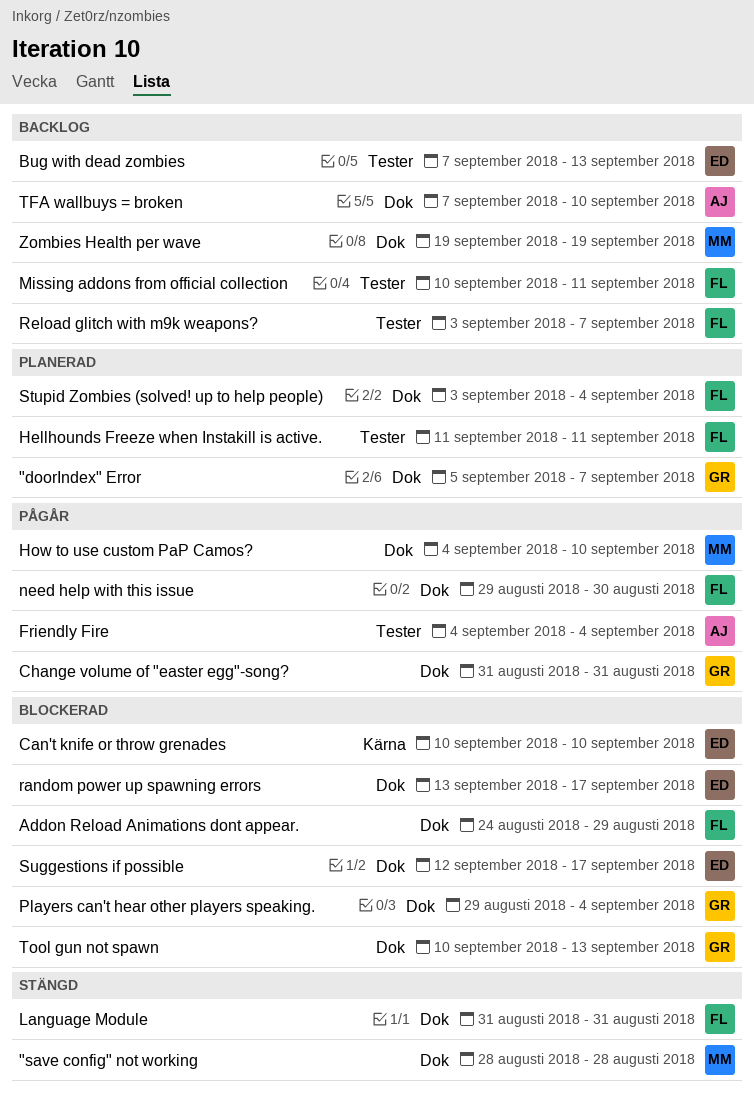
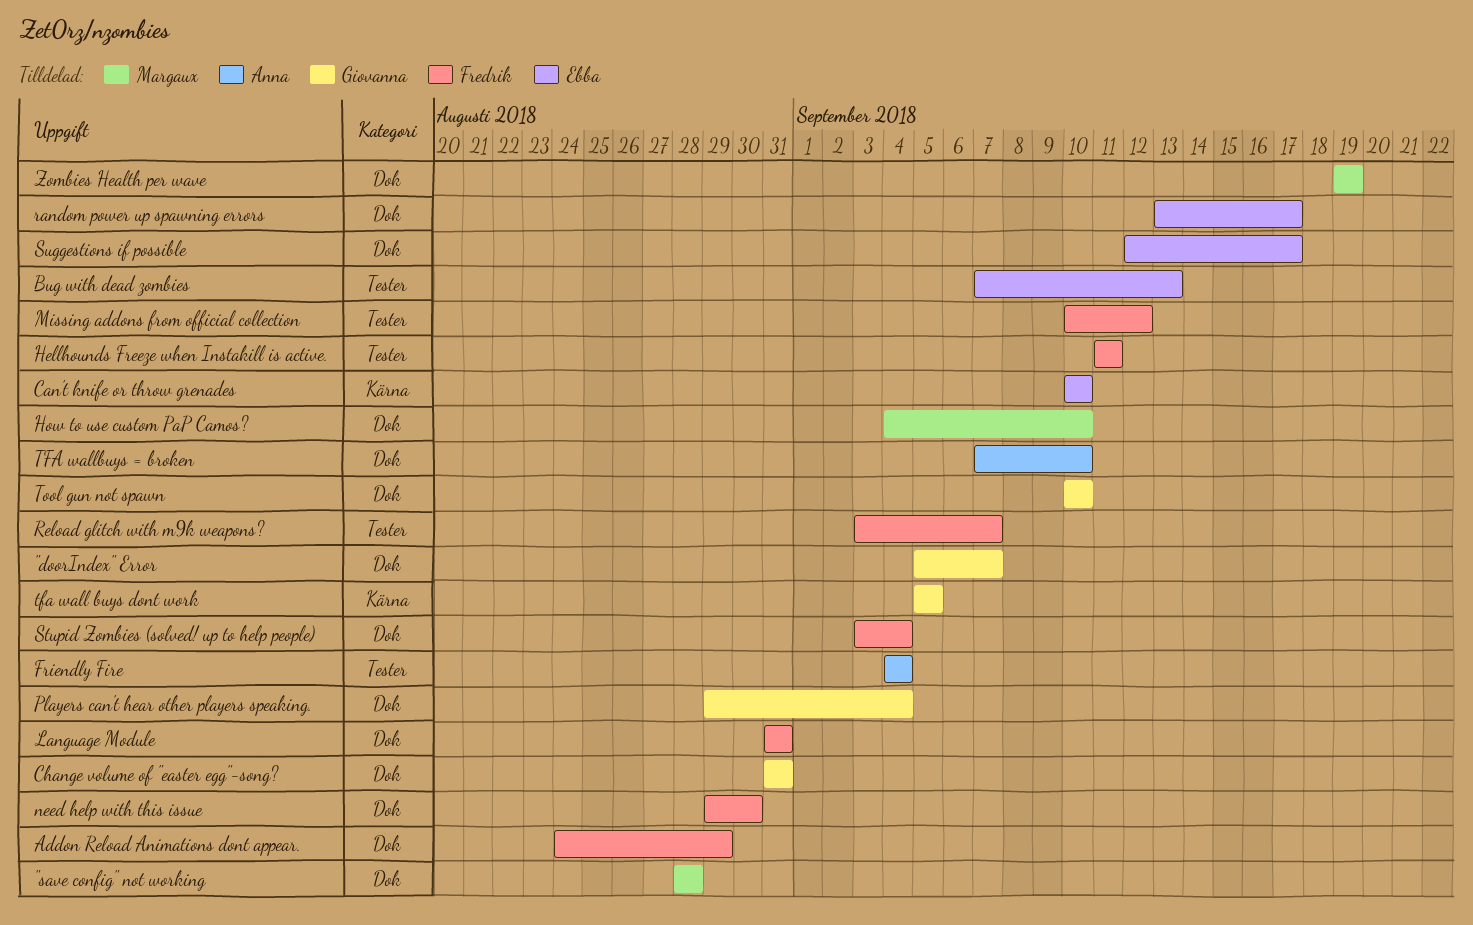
Missing addons from official collection, due: Sep 11 -> Sep 12
tfa wall buys dont work: none -> present
Tool gun not spawn, due: Sep 13 -> Sep 10

